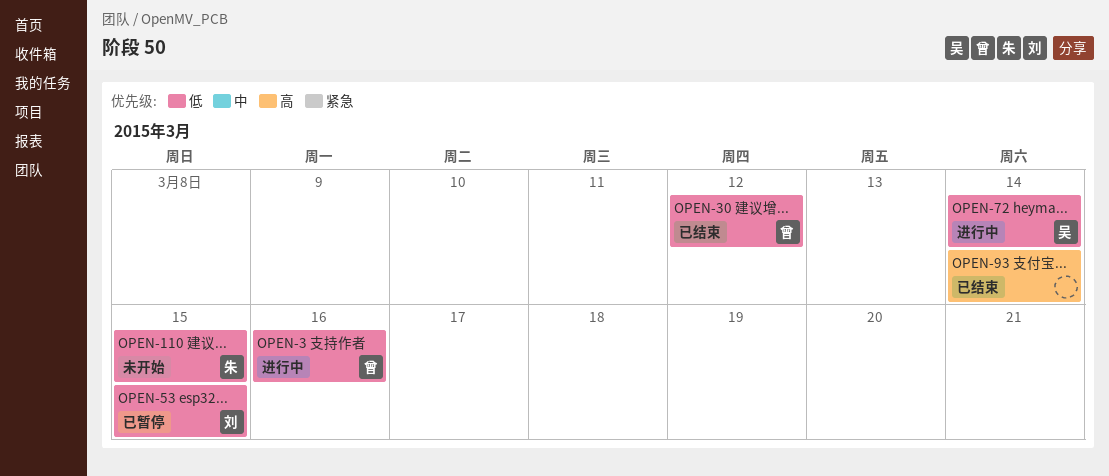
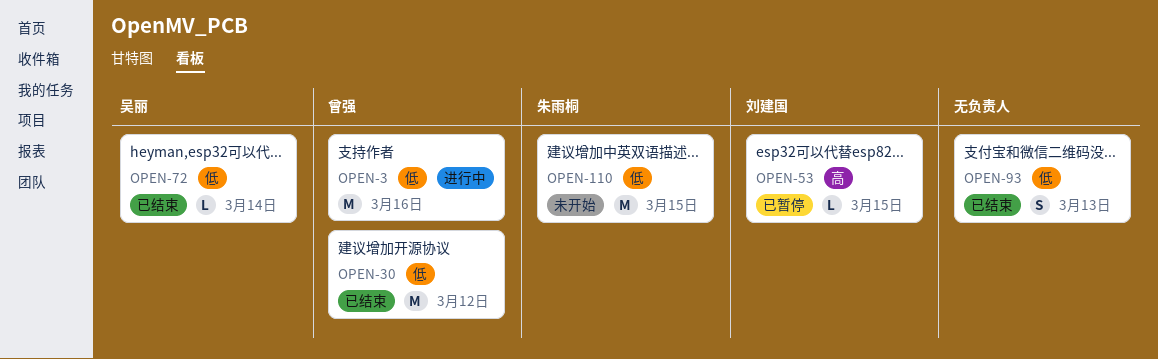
OPEN-53, priority: 低 -> 高
OPEN-72, status: 进行中 -> 已结束
OPEN-93, priority: 高 -> 低
OPEN-93, due: Mar 14 -> Mar 13

